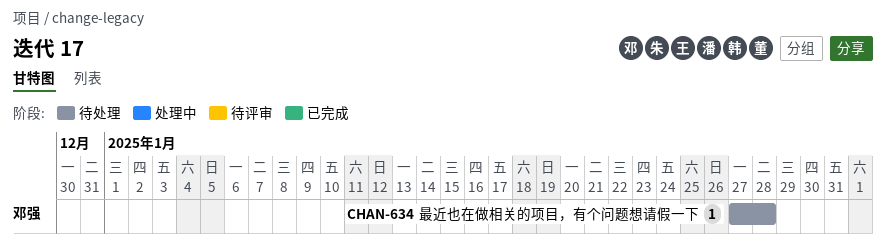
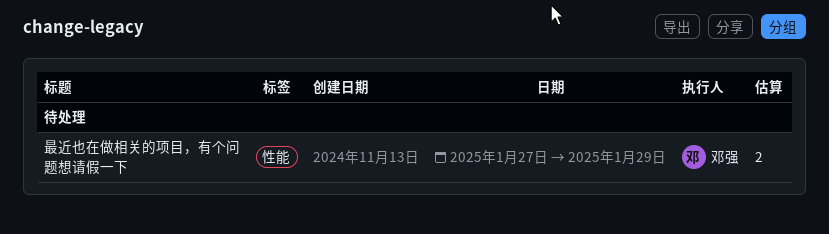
最近也在做相关的项目，有个问题想请假一下, estimate: 1 -> 2
最近也在做相关的项目，有个问题想请假一下, due: Jan 28 -> Jan 29

